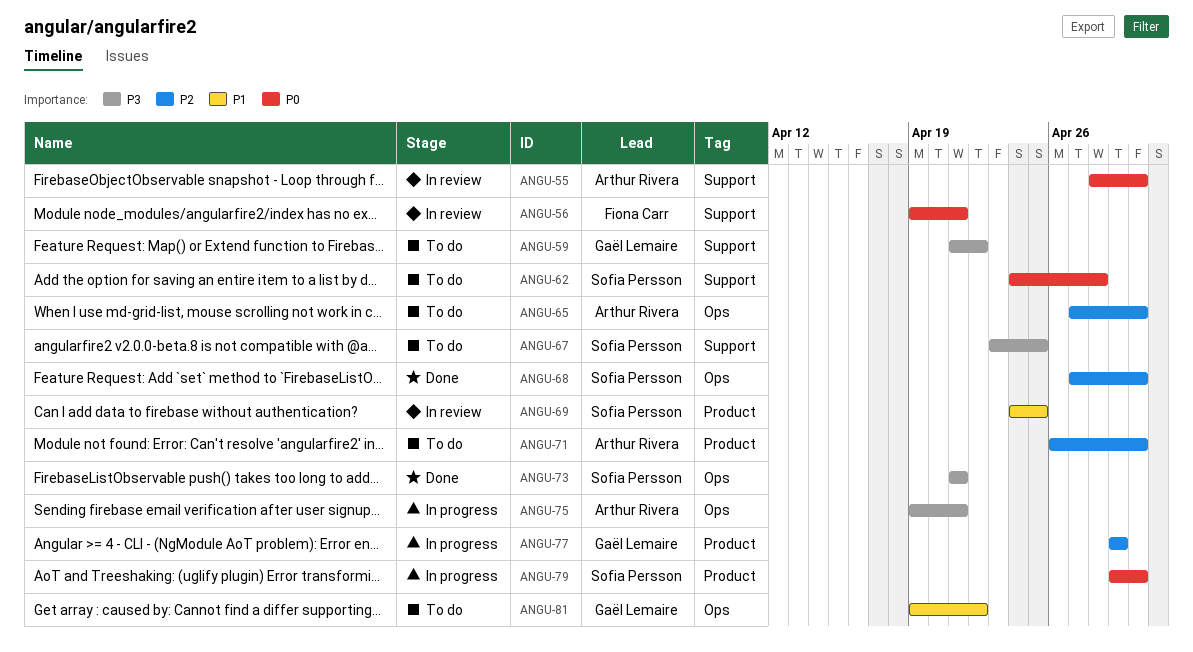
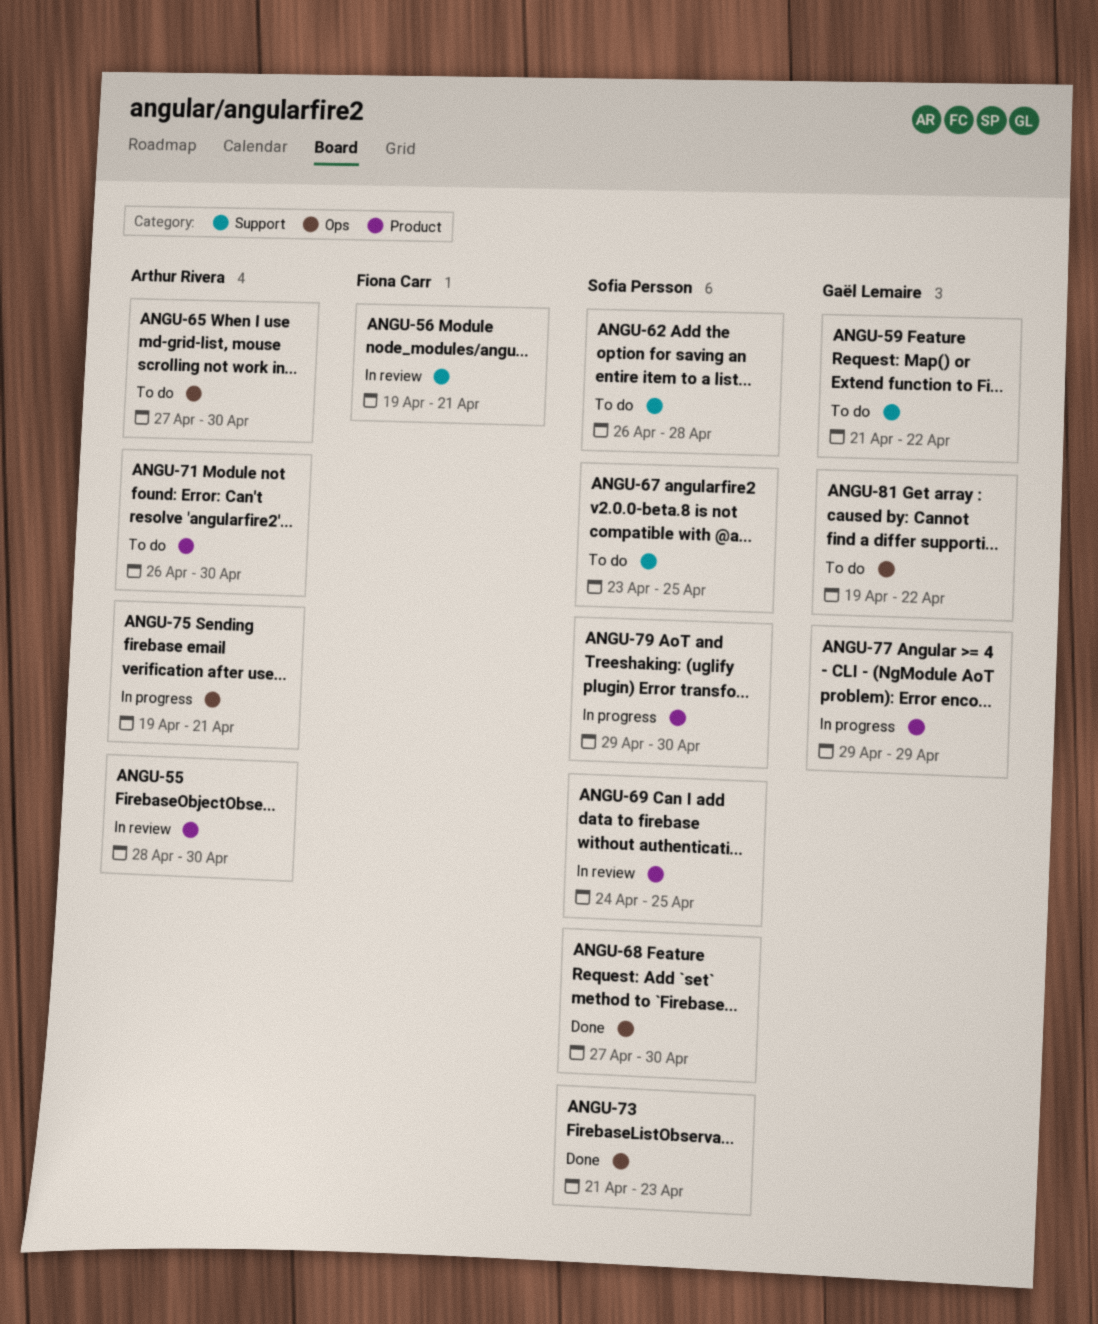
ANGU-55, label: Support -> Product
ANGU-62, start: Apr 24 -> Apr 26
ANGU-73, due: Apr 21 -> Apr 23

